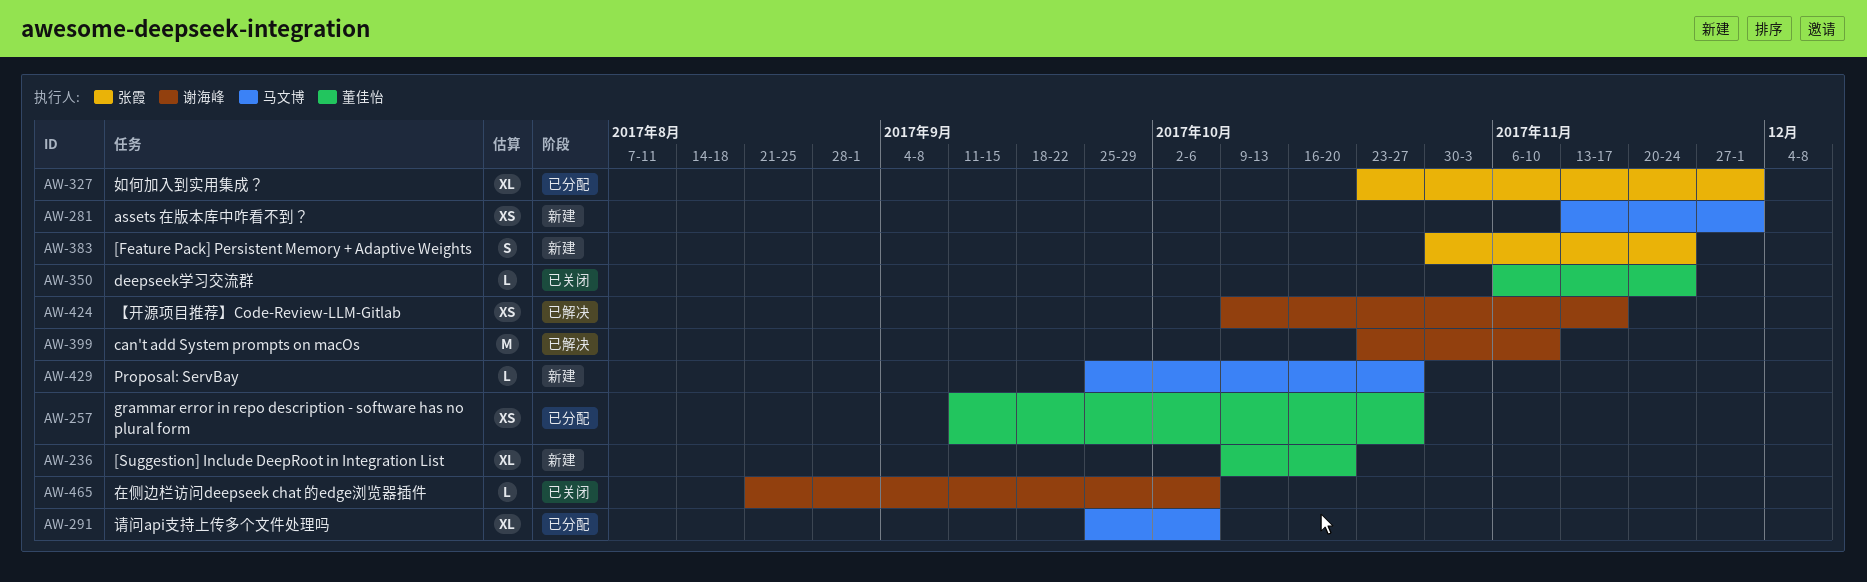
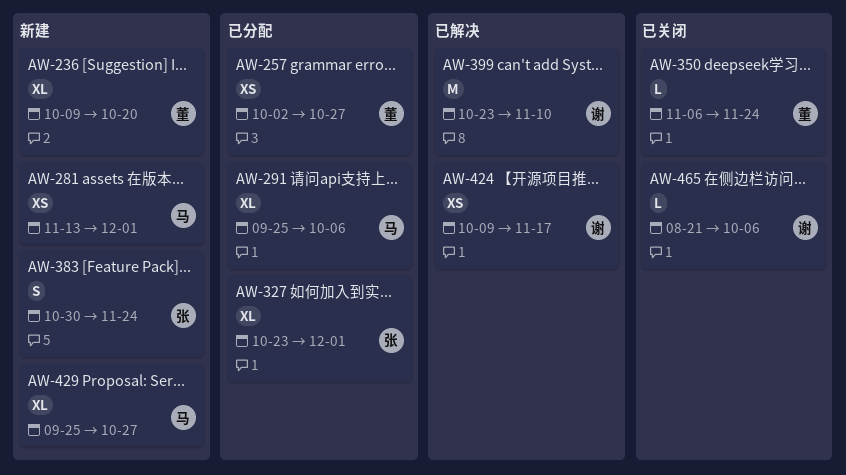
AW-257, start: Sep 11 -> Oct 2
AW-429, estimate: L -> XL

